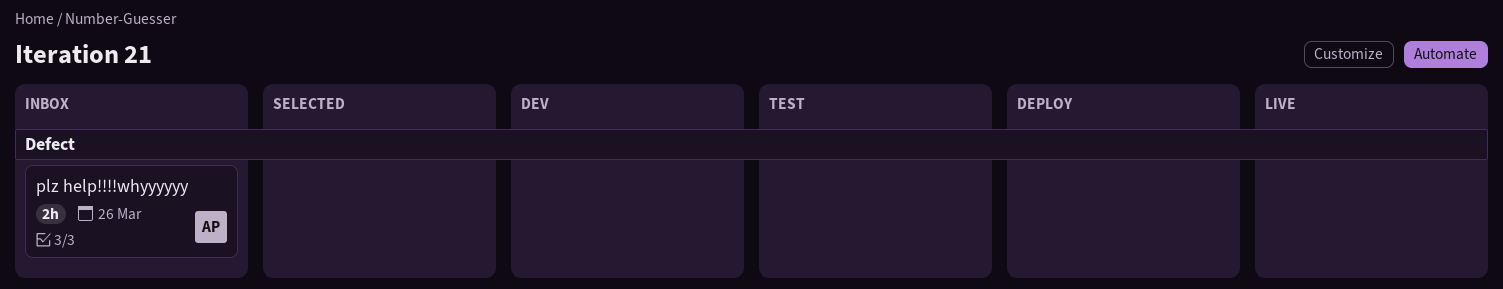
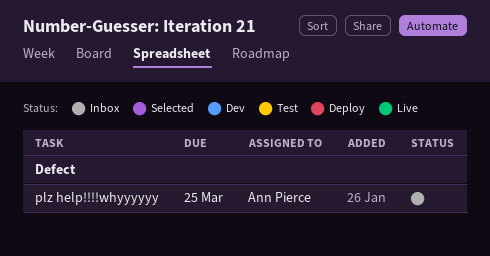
plz help!!!!whyyyyyy, due: Mar 26 -> Mar 25

